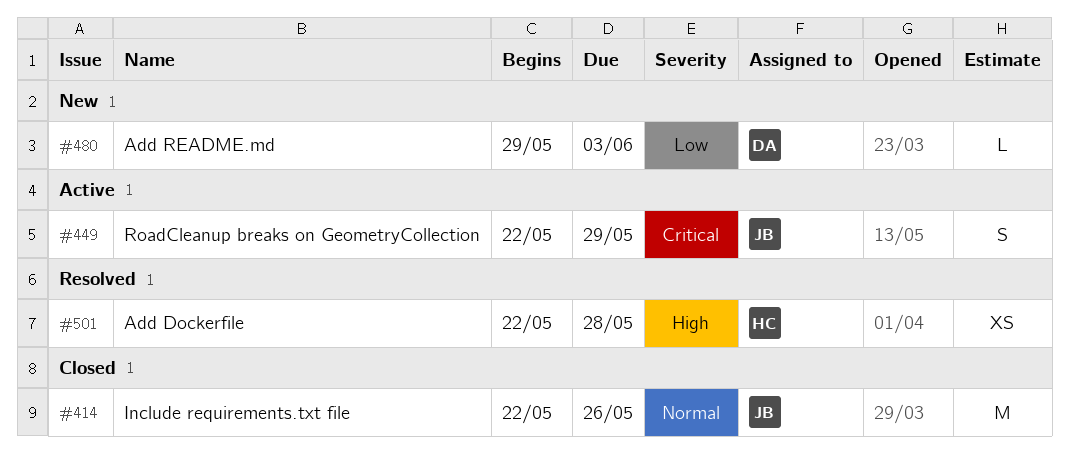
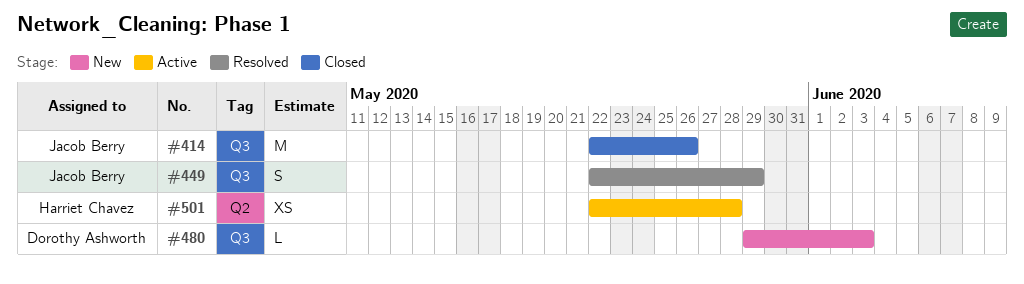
#449, status: Active -> Resolved
#501, status: Resolved -> Active

